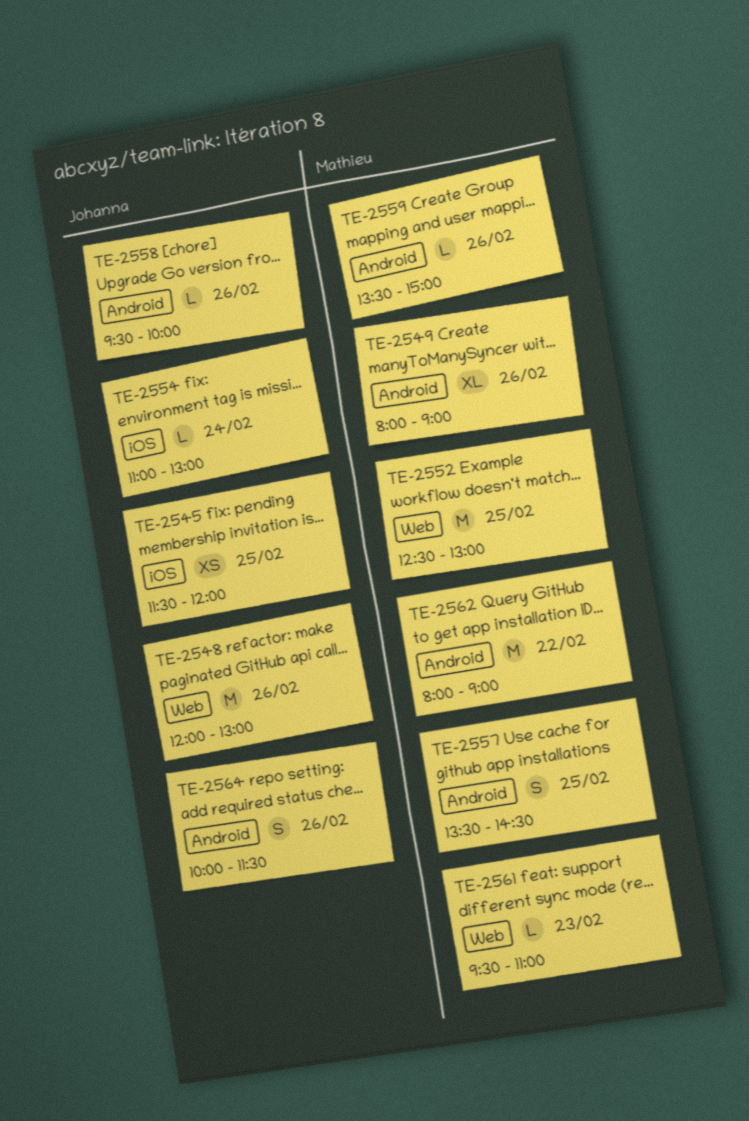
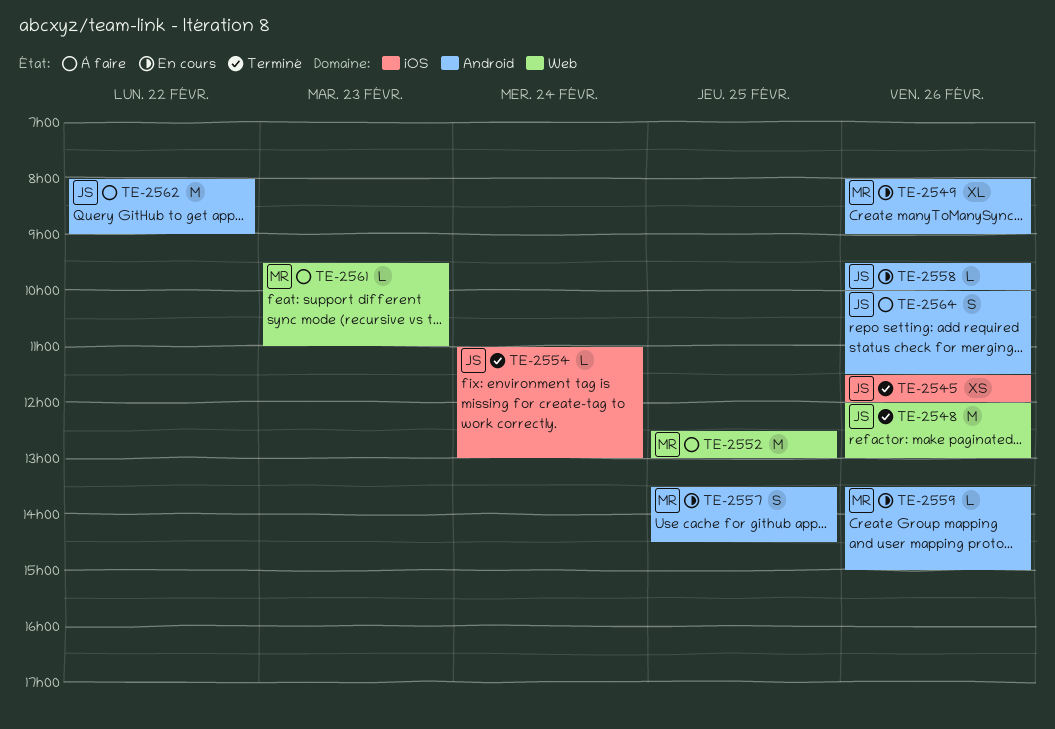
TE-2545, day: Feb 25 -> Feb 26
TE-2562, owner: Mathieu -> Johanna

